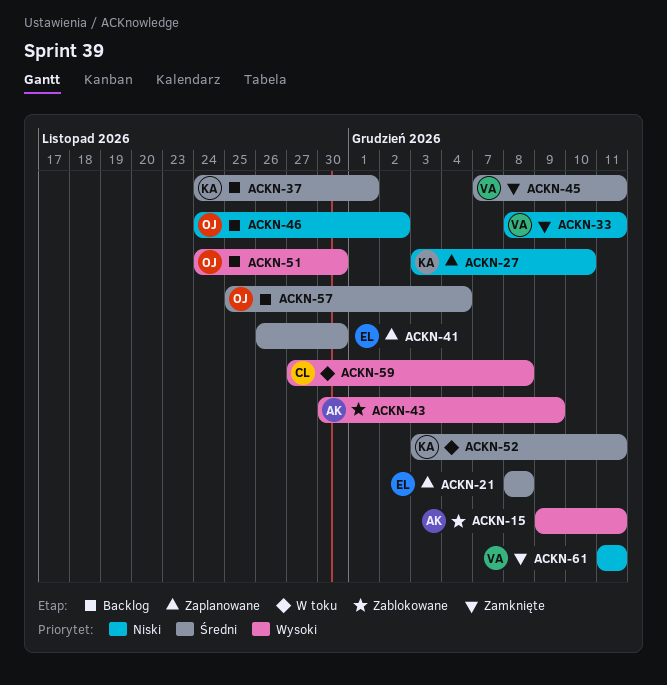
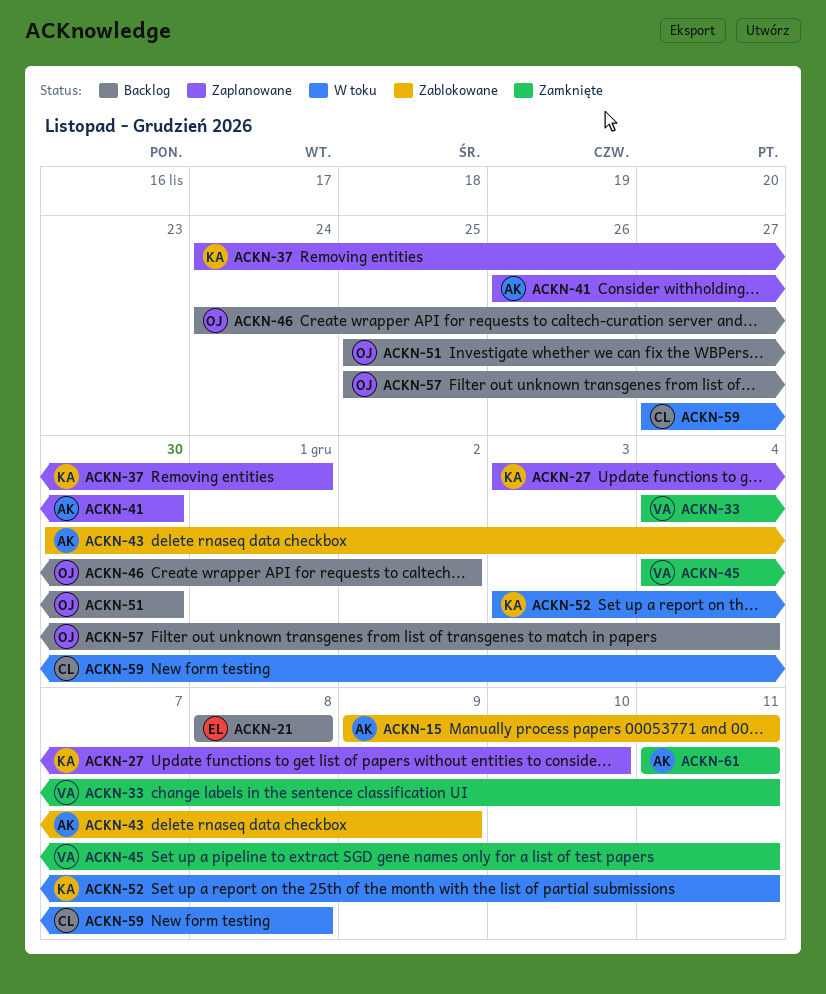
ACKN-21, status: Zaplanowane -> Backlog
ACKN-33, start: Dec 8 -> Dec 4
ACKN-37, status: Backlog -> Zaplanowane
ACKN-41, owner: EL -> AK
ACKN-45, start: Dec 7 -> Dec 4
ACKN-51, start: Nov 24 -> Nov 25
ACKN-61, owner: VA -> AK

